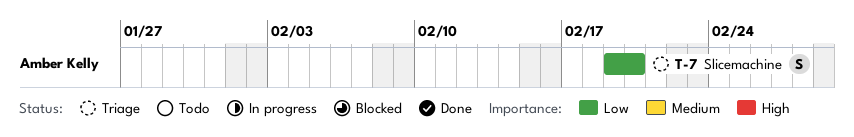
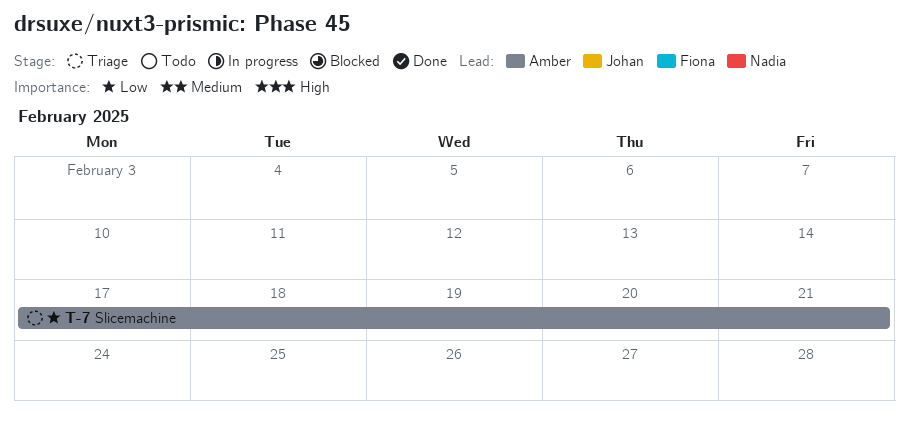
T-7, start: Feb 19 -> Feb 17
T-7, due: Feb 20 -> Feb 21

